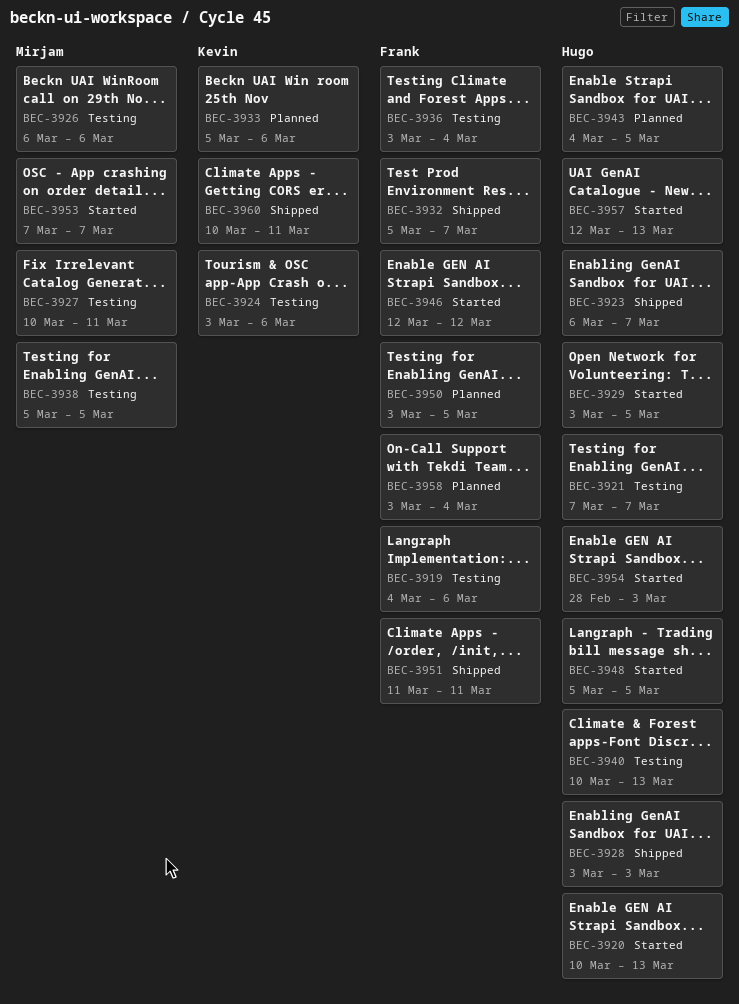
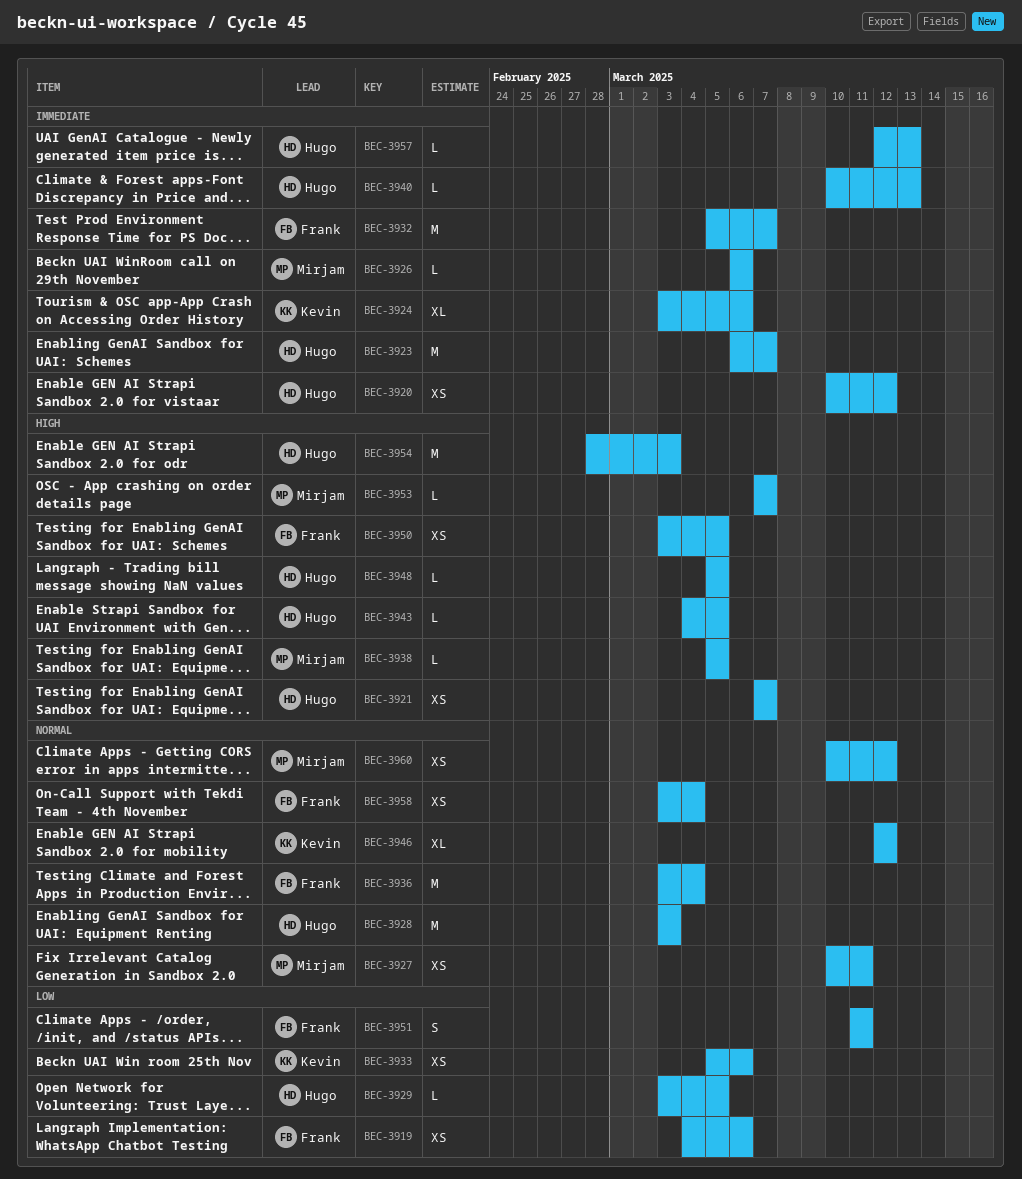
BEC-3920, due: Mar 13 -> Mar 12
BEC-3946, owner: Frank -> Kevin
BEC-3960, owner: Kevin -> Mirjam
BEC-3960, due: Mar 11 -> Mar 12

